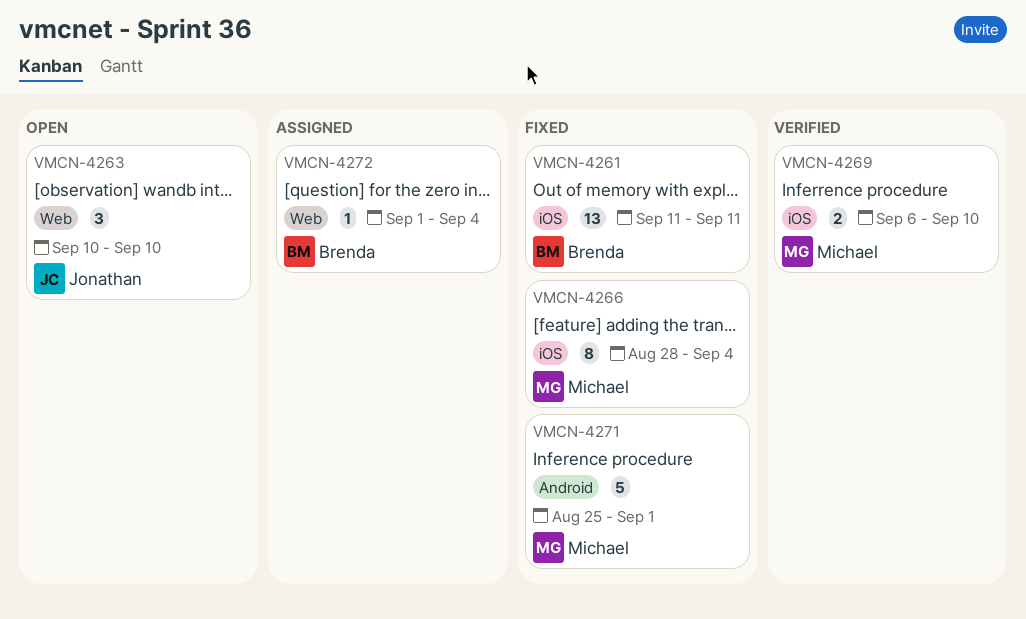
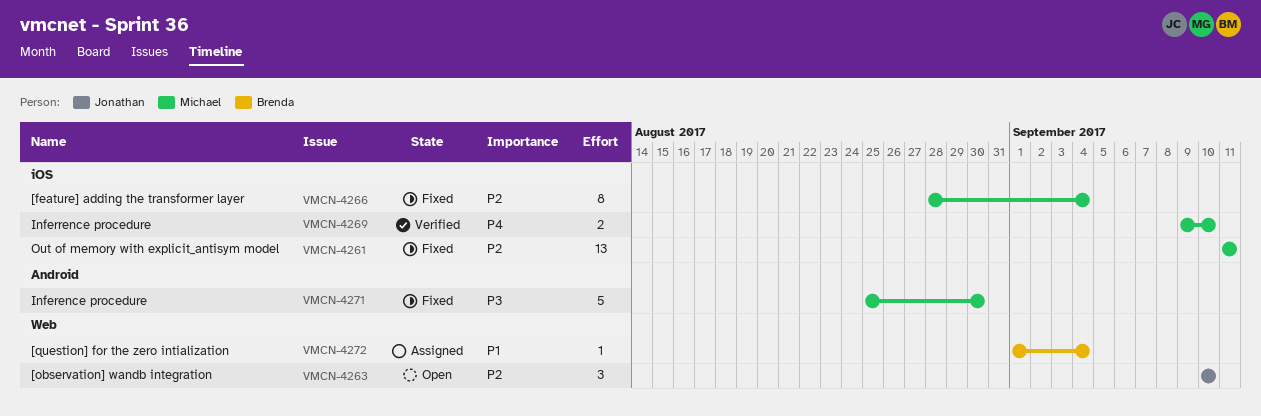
VMCN-4261, owner: Brenda -> Michael
VMCN-4269, start: Sep 6 -> Sep 9
VMCN-4271, due: Sep 1 -> Aug 30

